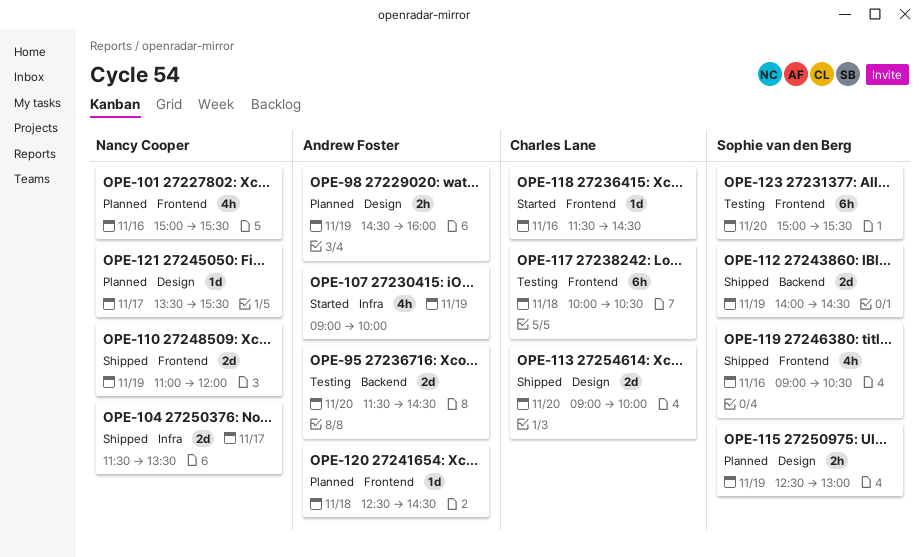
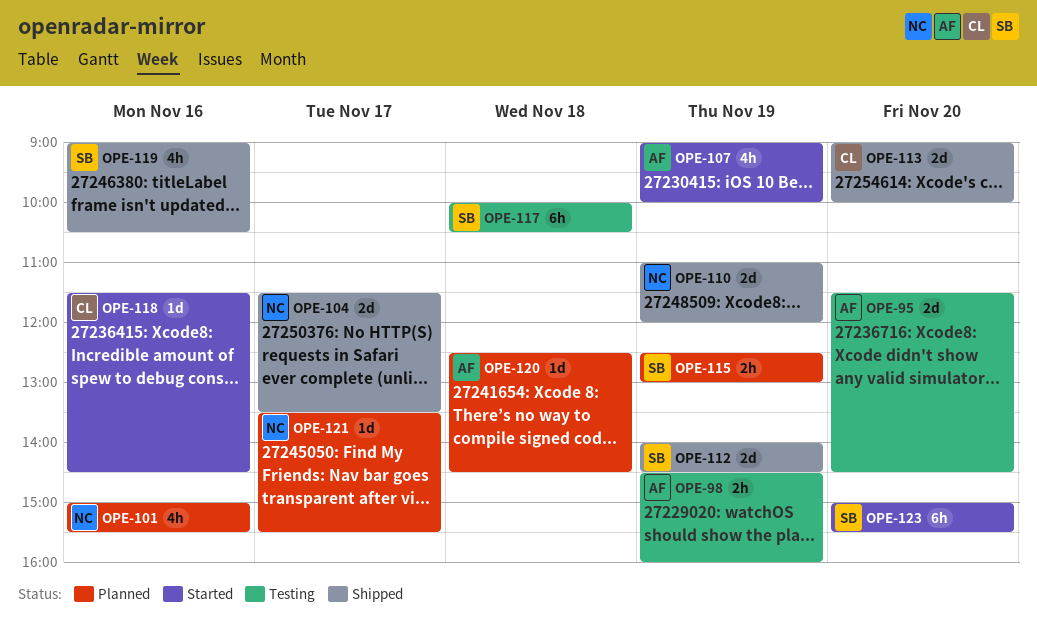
OPE-98, status: Planned -> Testing
OPE-117, owner: Charles Lane -> Sophie van den Berg
OPE-123, status: Testing -> Started

